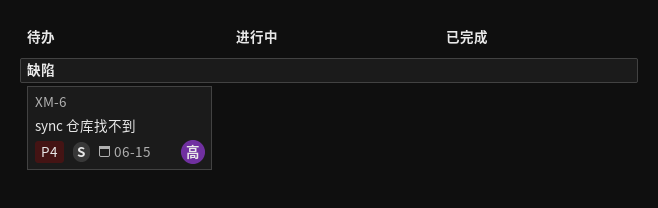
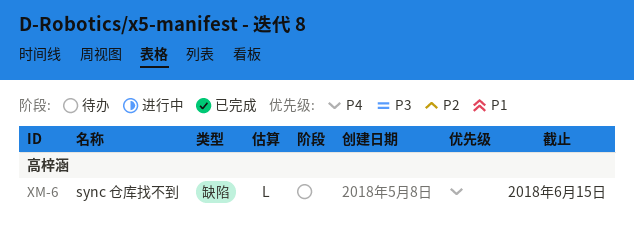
XM-6, estimate: S -> L

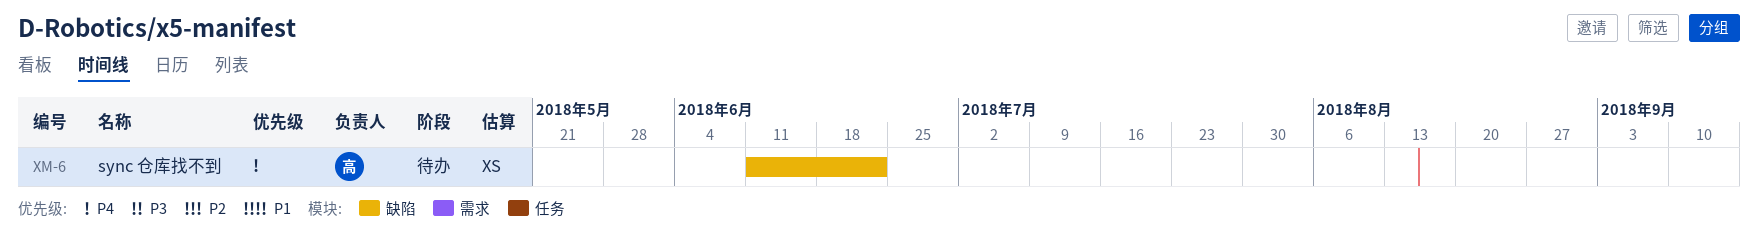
XM-6, estimate: L -> XS
XM-6, due: Jun 15 -> Jun 22

